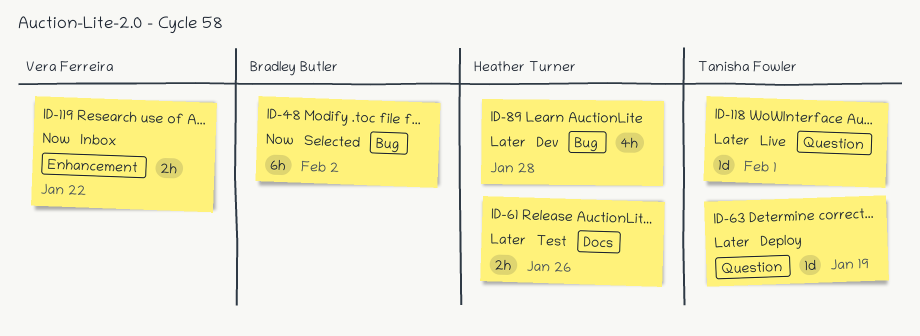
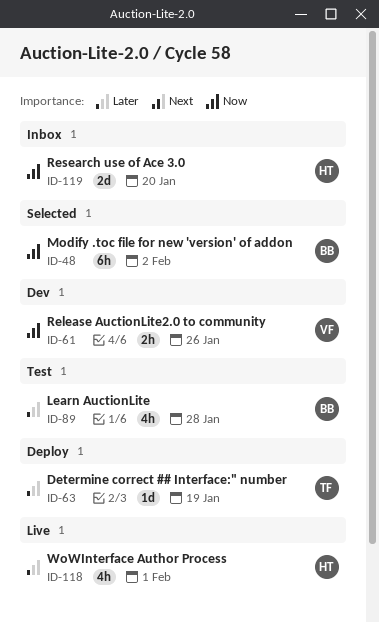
ID-61, status: Test -> Dev
ID-61, owner: Heather Turner -> Vera Ferreira
ID-61, priority: Later -> Now
ID-89, status: Dev -> Test
ID-89, owner: Heather Turner -> Bradley Butler
ID-118, owner: Tanisha Fowler -> Heather Turner
ID-118, estimate: 1d -> 4h
ID-119, owner: Vera Ferreira -> Heather Turner
ID-119, estimate: 2h -> 2d
ID-119, due: Jan 22 -> Jan 20

